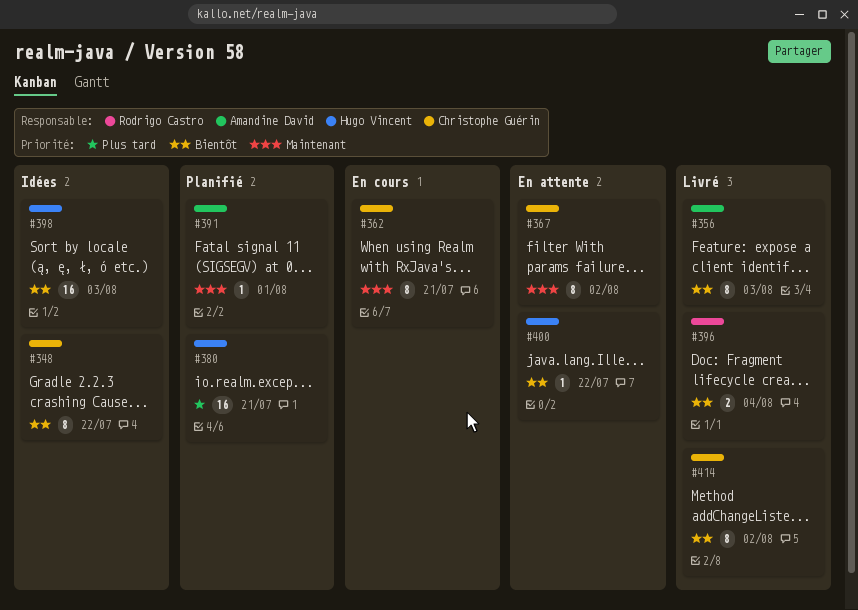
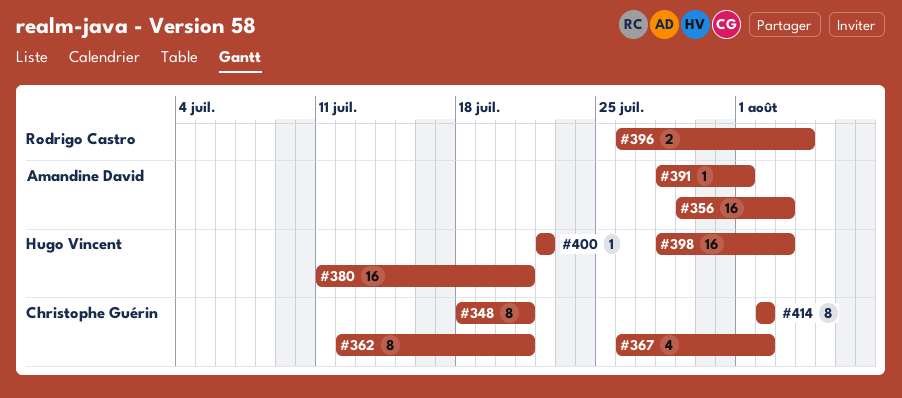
#348, due: Jul 22 -> Jul 21
#356, estimate: 8 -> 16
#367, estimate: 8 -> 4

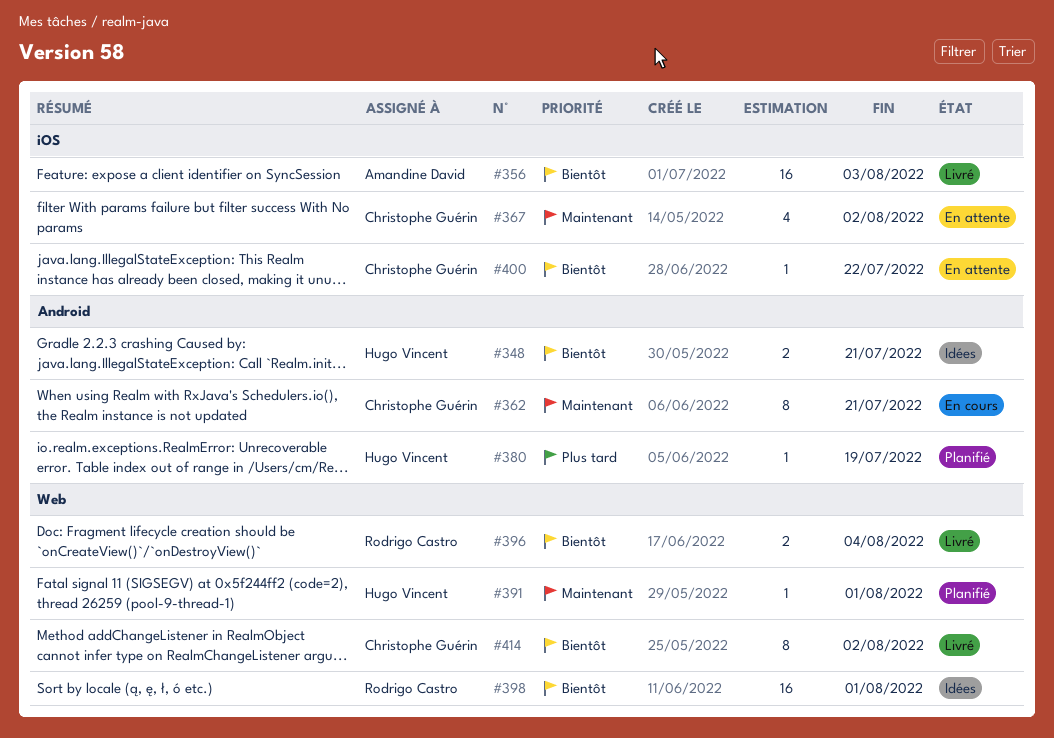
#348, owner: Christophe Guérin -> Hugo Vincent
#348, estimate: 8 -> 2
#380, estimate: 16 -> 1
#380, due: Jul 21 -> Jul 19
#391, owner: Amandine David -> Hugo Vincent
#398, owner: Hugo Vincent -> Rodrigo Castro
#398, due: Aug 3 -> Aug 1
#400, owner: Hugo Vincent -> Christophe Guérin

